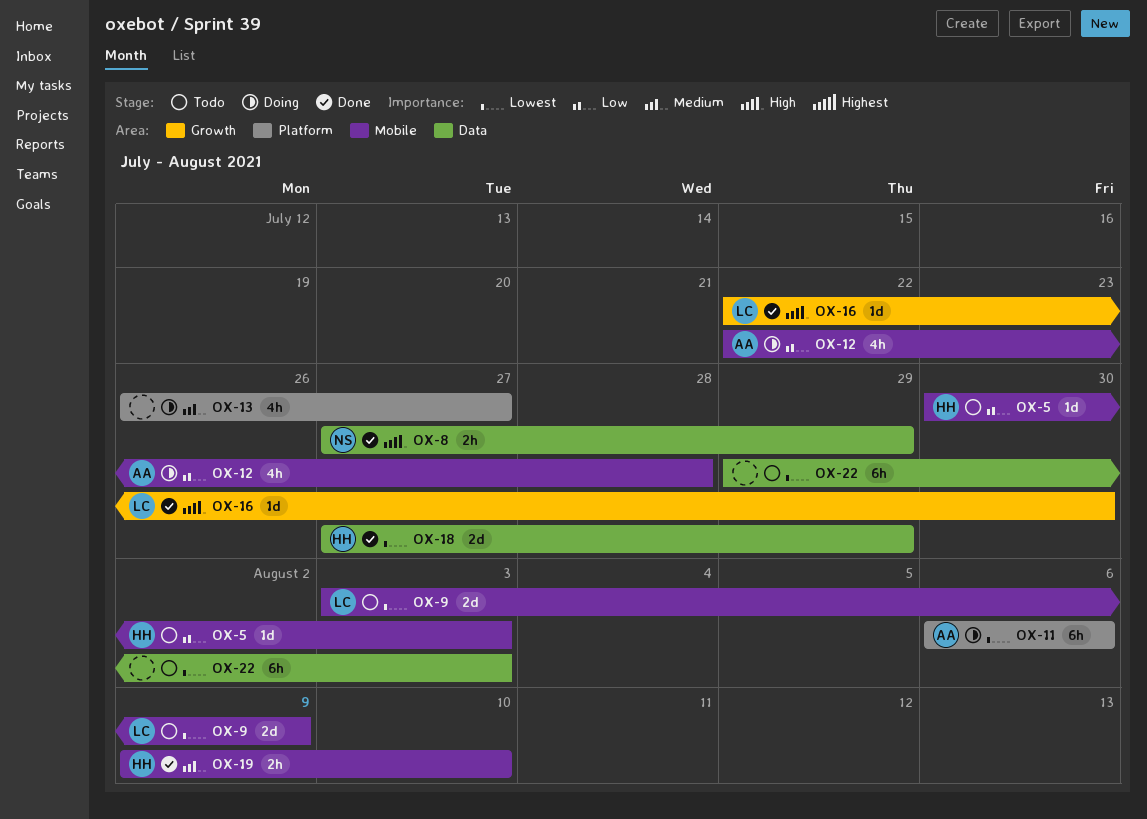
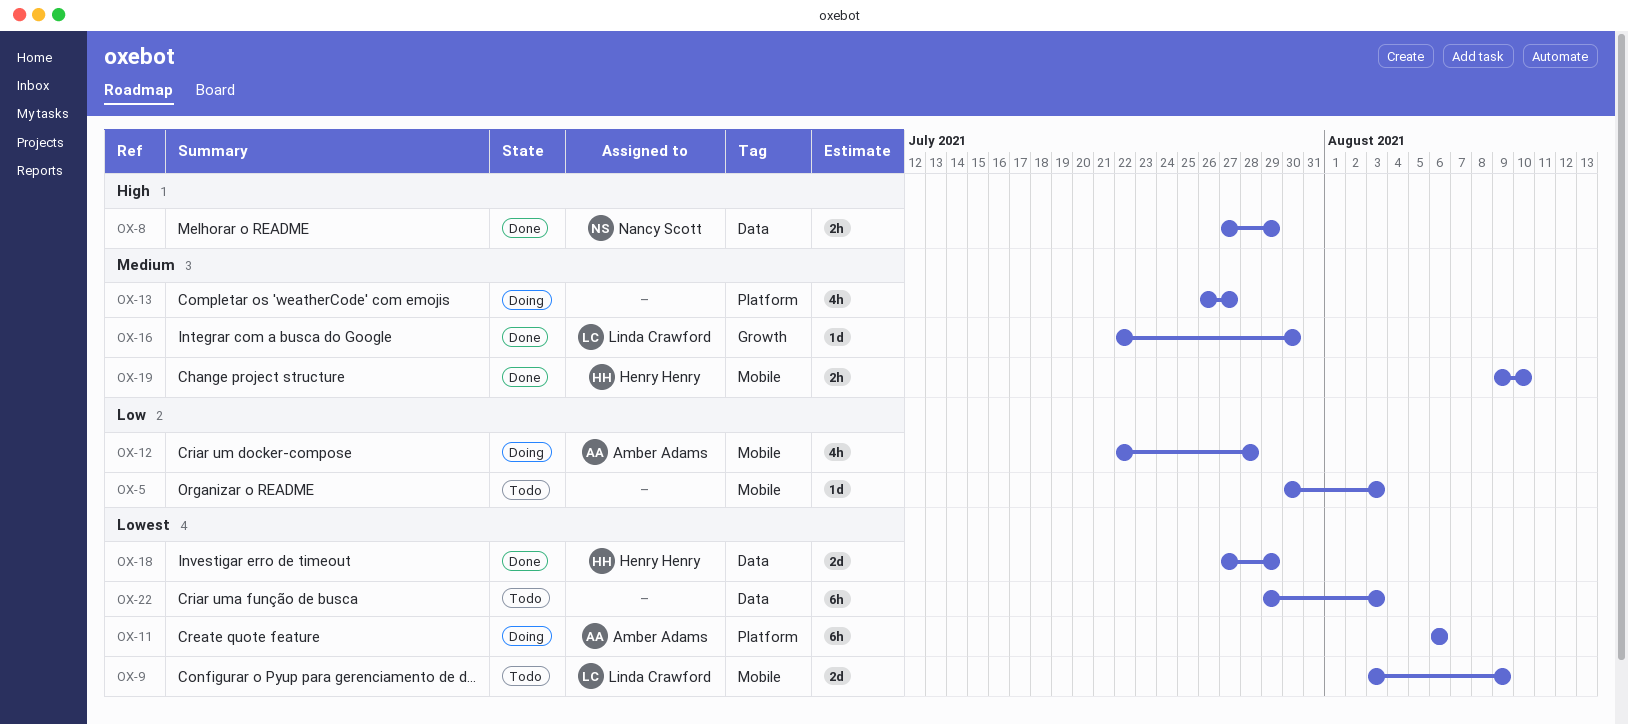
OX-5, owner: Henry Henry -> none
OX-16, priority: High -> Medium

